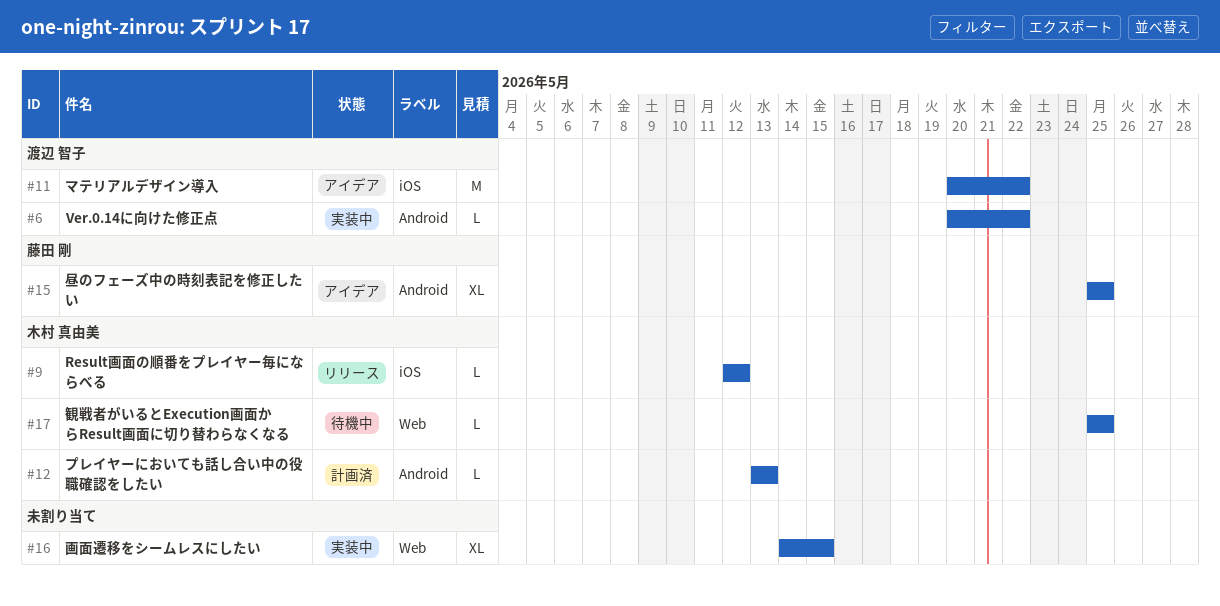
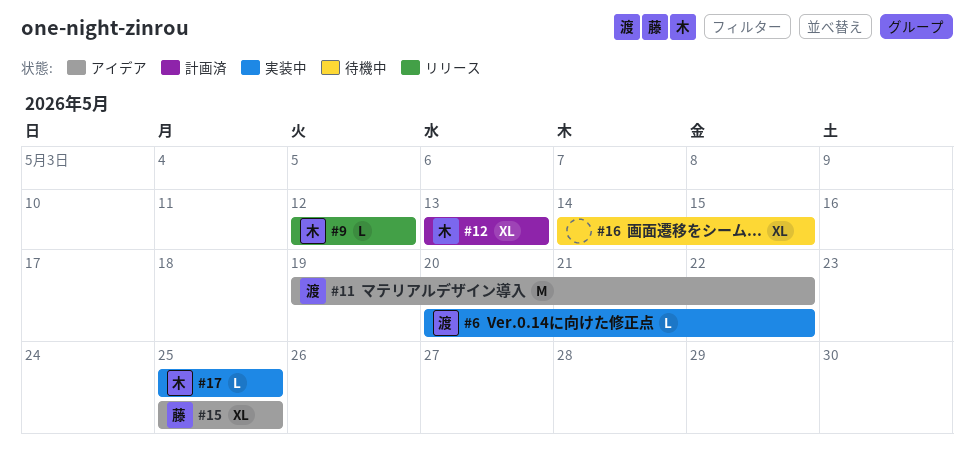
#11, start: May 20 -> May 19
#12, estimate: L -> XL
#16, status: 実装中 -> 待機中
#17, status: 待機中 -> 実装中

